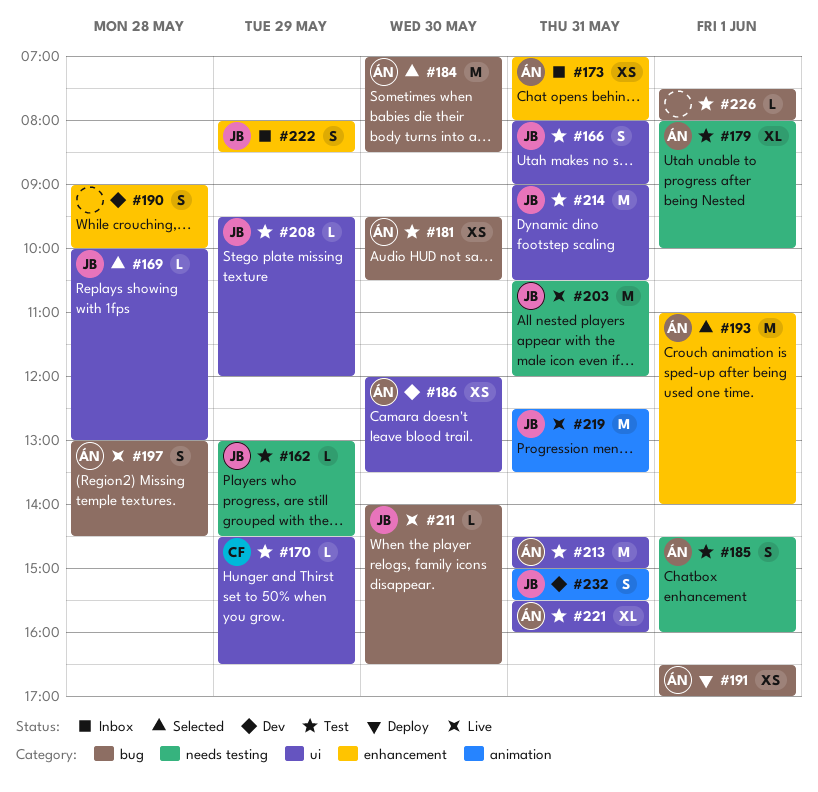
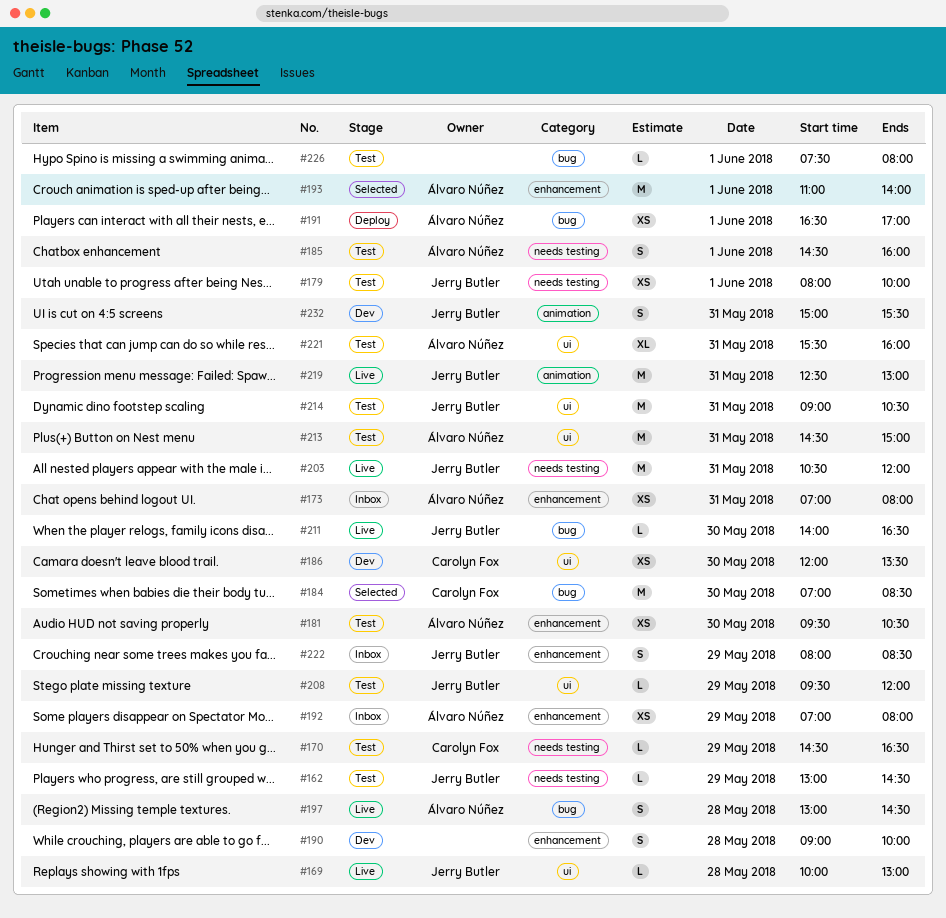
#166: present -> none
#169, status: Selected -> Live
#170, label: ui -> needs testing
#179, owner: Álvaro Núñez -> Jerry Butler
#179, estimate: XL -> XS
#181, label: bug -> enhancement
#184, owner: Álvaro Núñez -> Carolyn Fox
#186, owner: Álvaro Núñez -> Carolyn Fox
#192: none -> present
#219, ends: 13:30 -> 13:00

